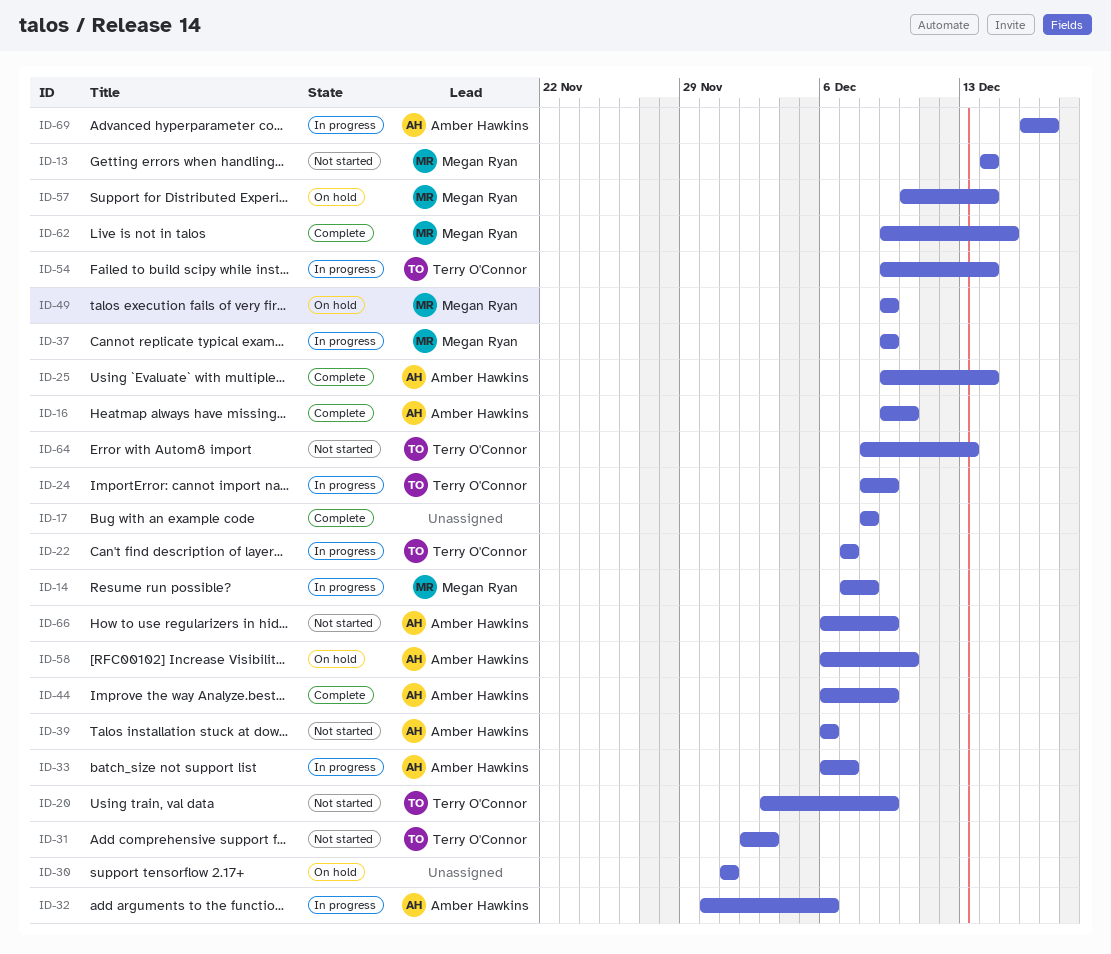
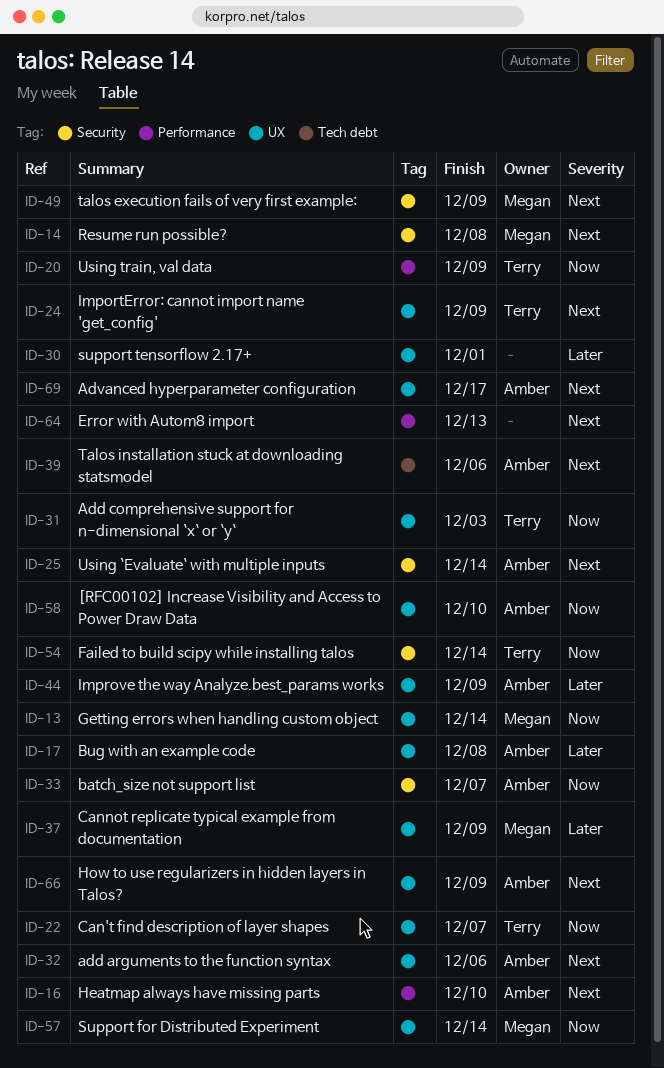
ID-17, owner: none -> Amber Hawkins
ID-62: present -> none
ID-64, owner: Terry O'Connor -> none

